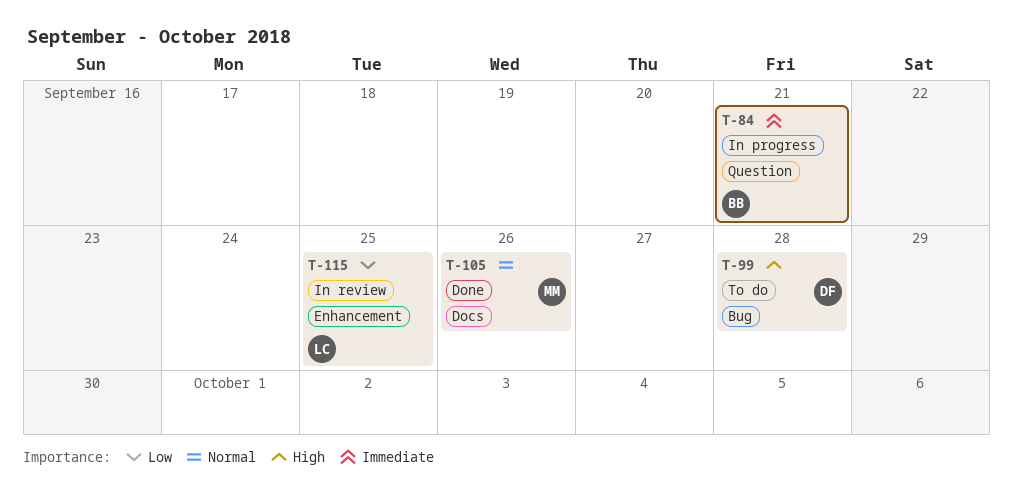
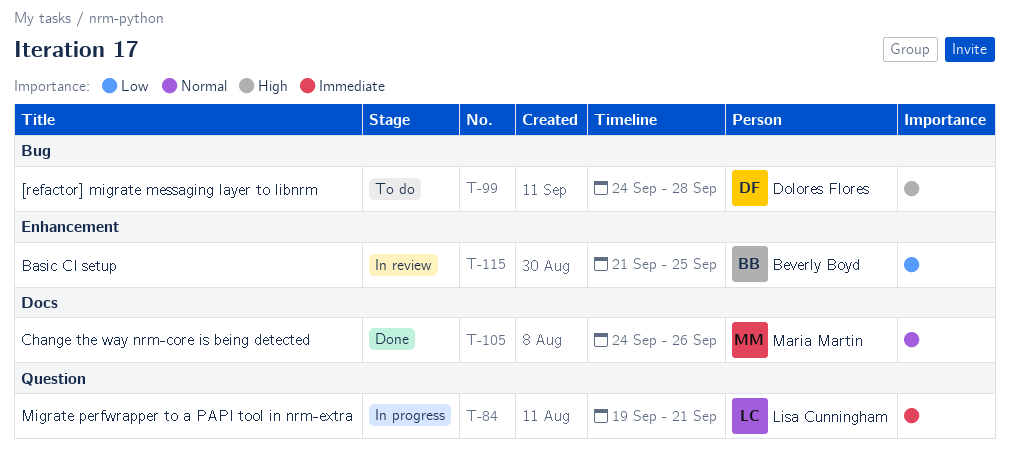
T-84, owner: Beverly Boyd -> Lisa Cunningham
T-115, owner: Lisa Cunningham -> Beverly Boyd

